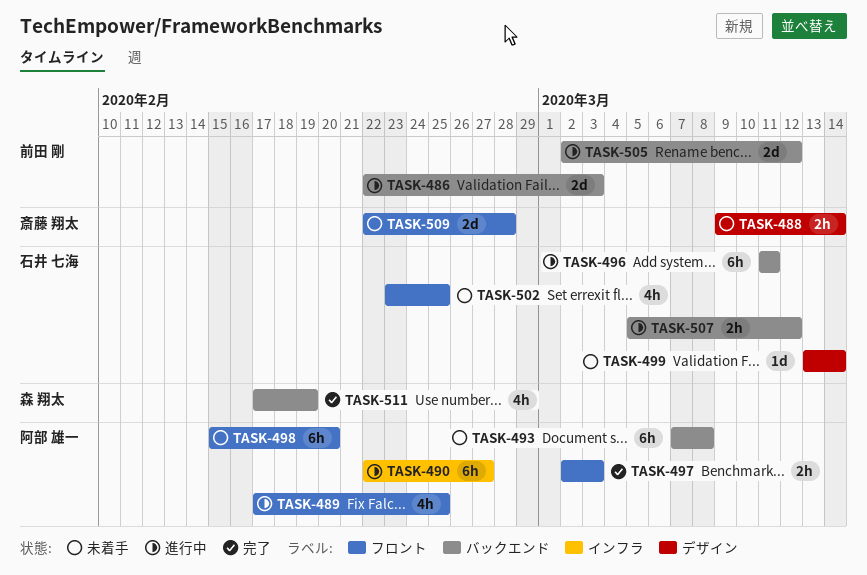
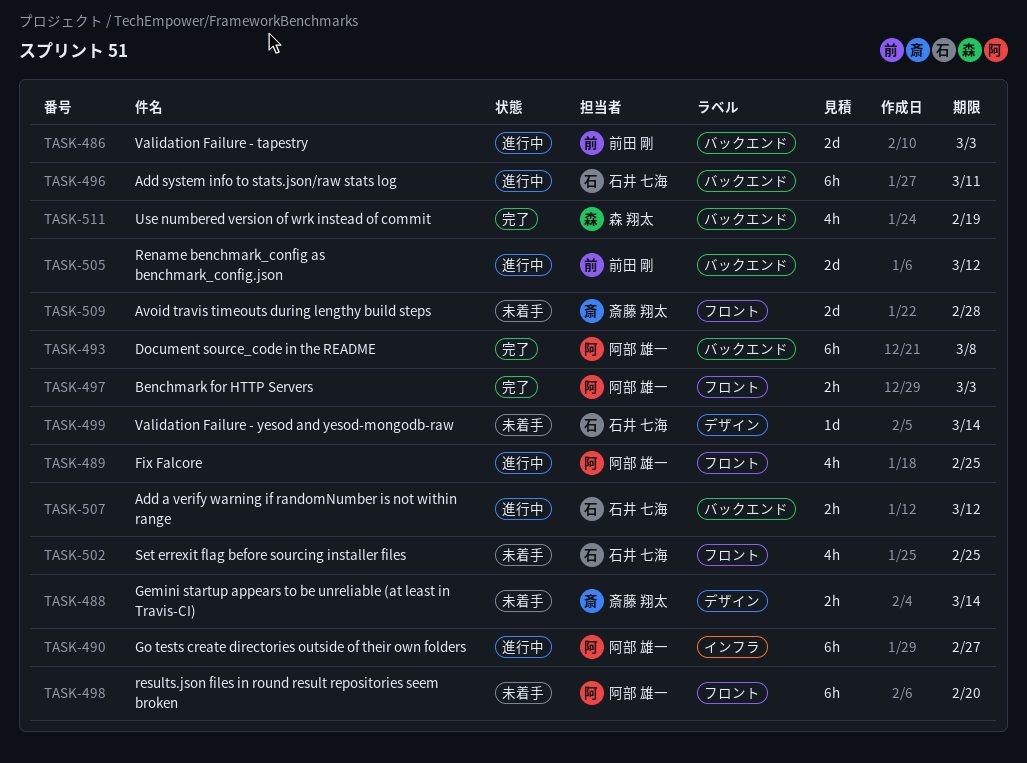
TASK-493, status: 未着手 -> 完了

